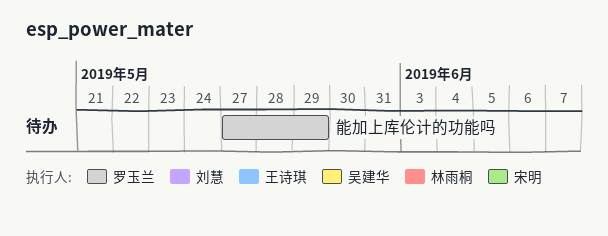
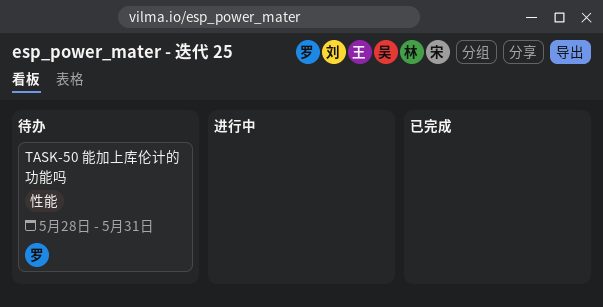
能加上库伦计的功能吗, start: May 27 -> May 28
能加上库伦计的功能吗, due: May 29 -> May 31

